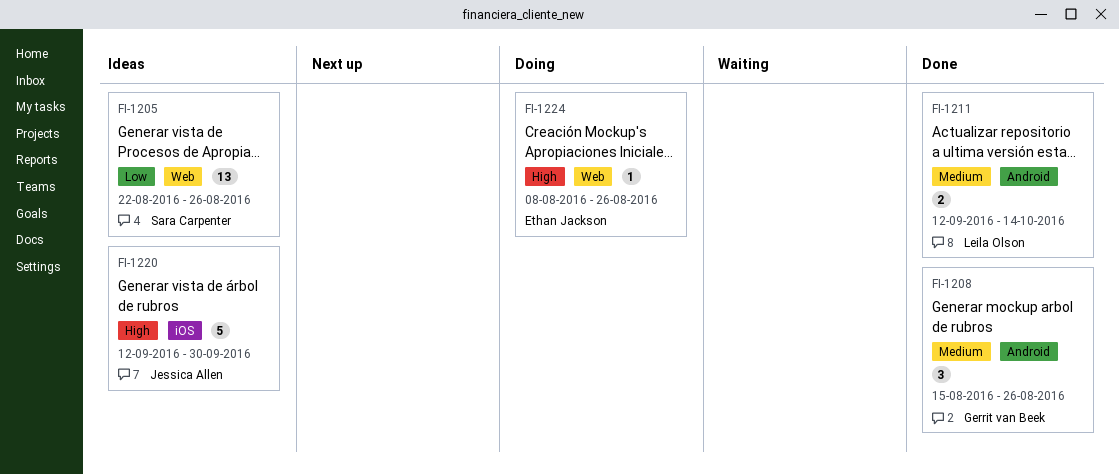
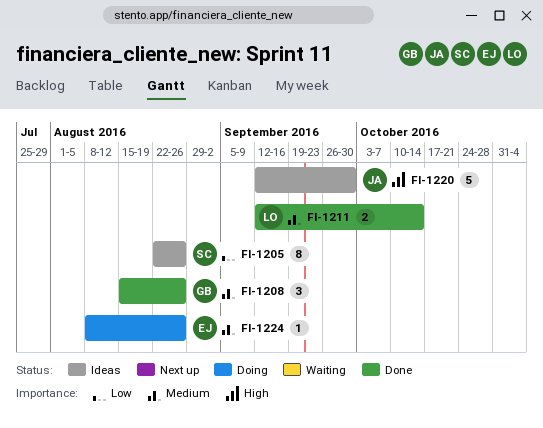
FI-1205, estimate: 13 -> 8
FI-1224, priority: High -> Medium

